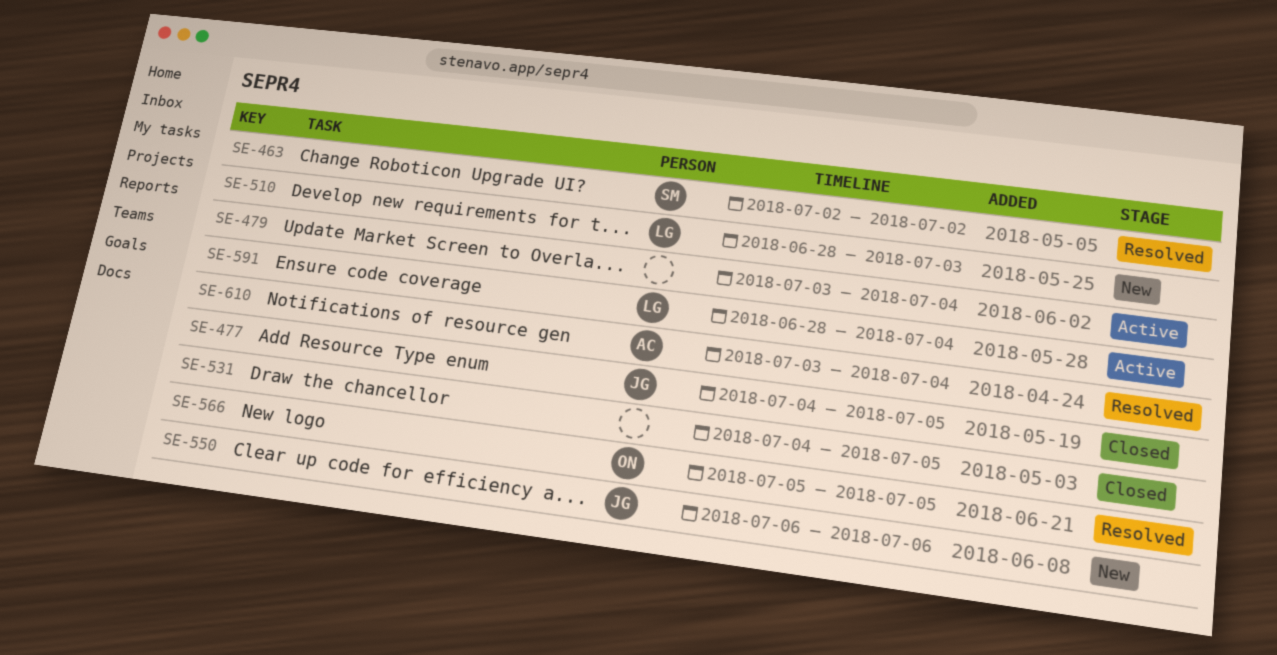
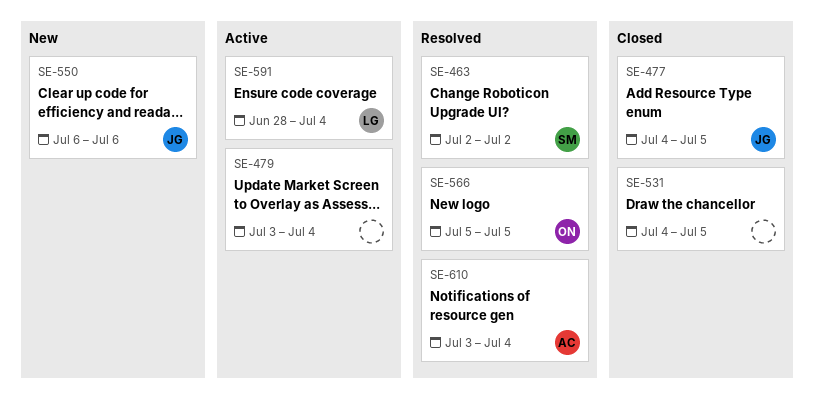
SE-510: present -> none

